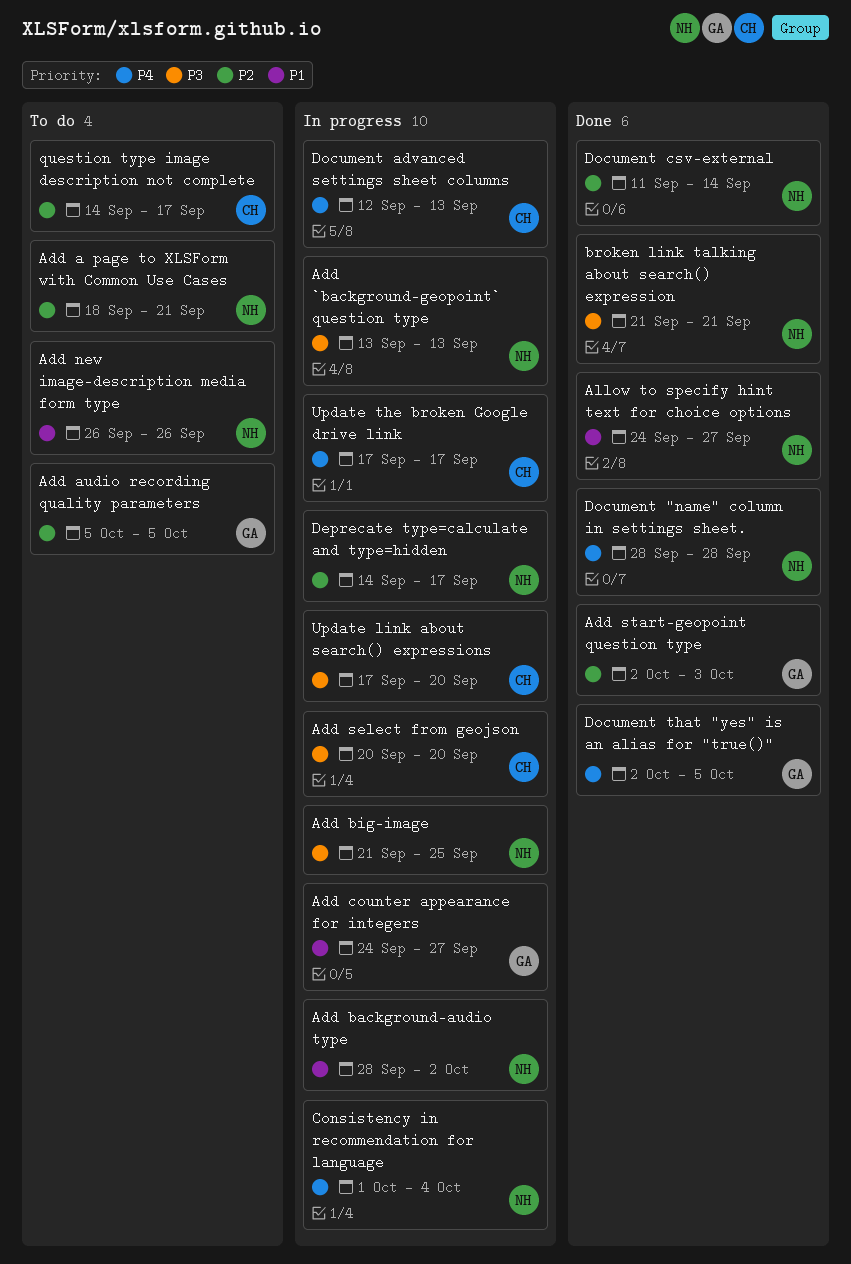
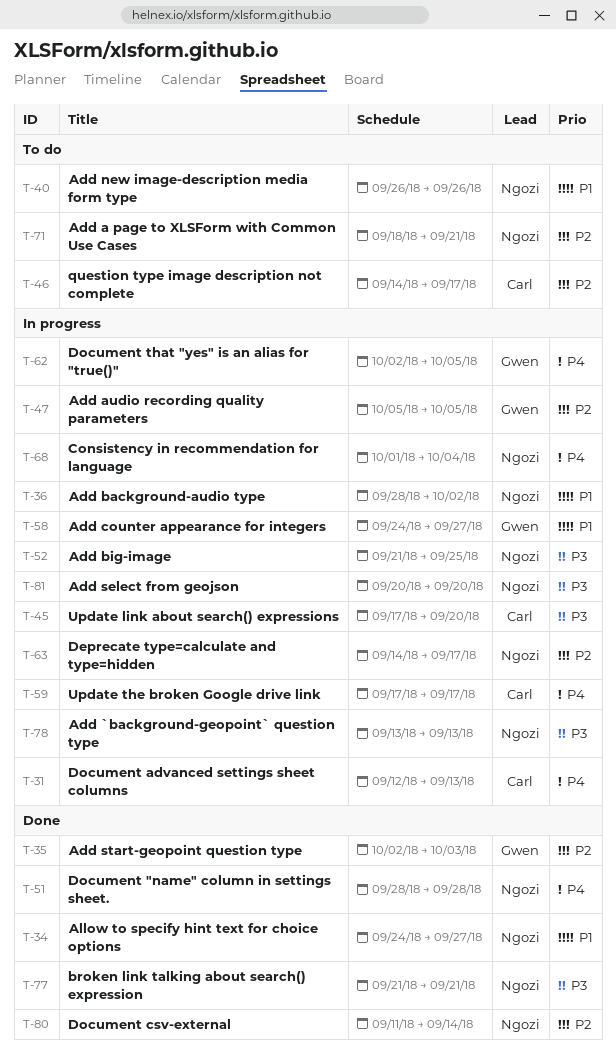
Add audio recording quality parameters, status: To do -> In progress
Add select from geojson, owner: Carl -> Ngozi
Document that "yes" is an alias for "true()", status: Done -> In progress

